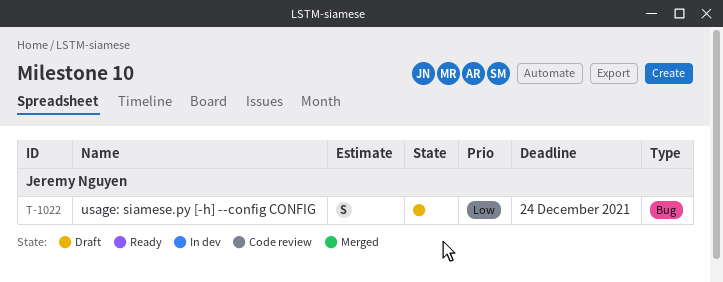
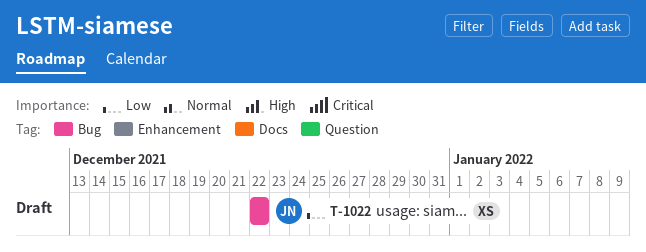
T-1022, estimate: S -> XS
T-1022, due: Dec 24 -> Dec 22

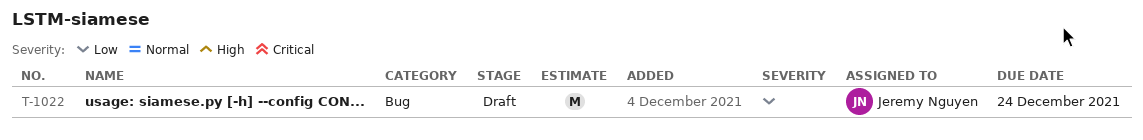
T-1022, estimate: XS -> M
T-1022, due: Dec 22 -> Dec 24

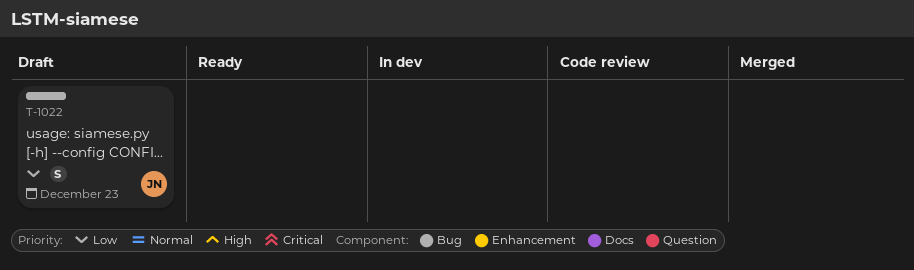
T-1022, estimate: M -> S
T-1022, due: Dec 24 -> Dec 23

